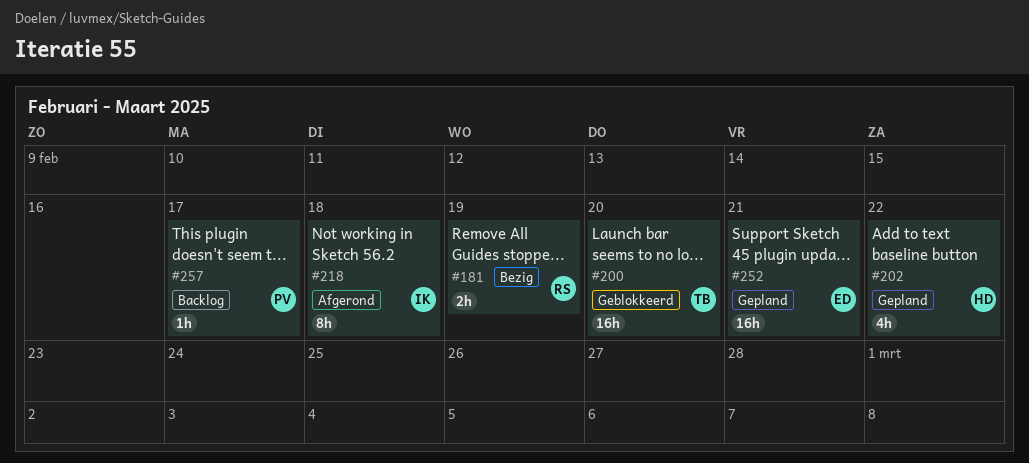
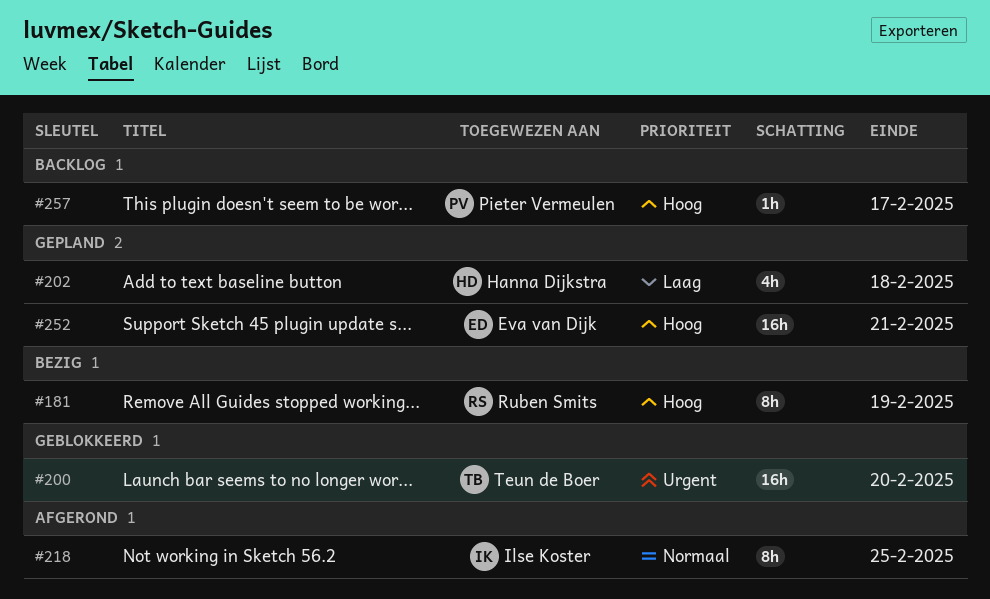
#181, estimate: 2h -> 8h
#202, due: Feb 22 -> Feb 18
#218, due: Feb 18 -> Feb 25

